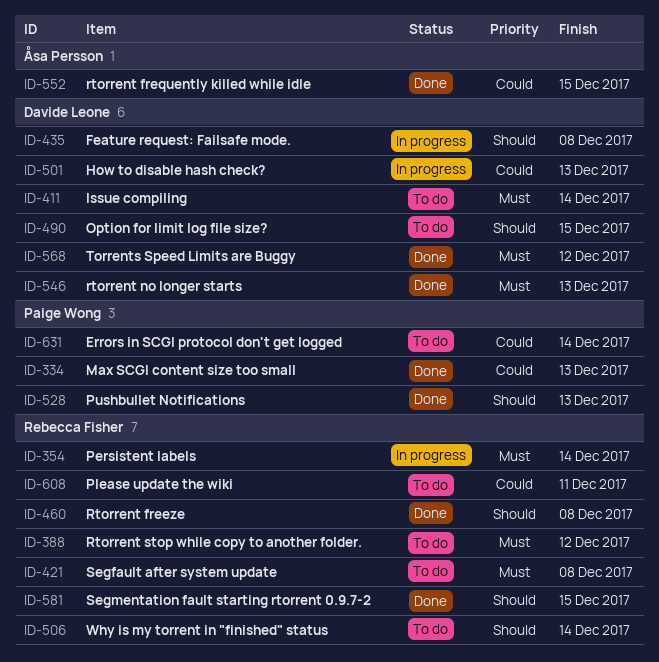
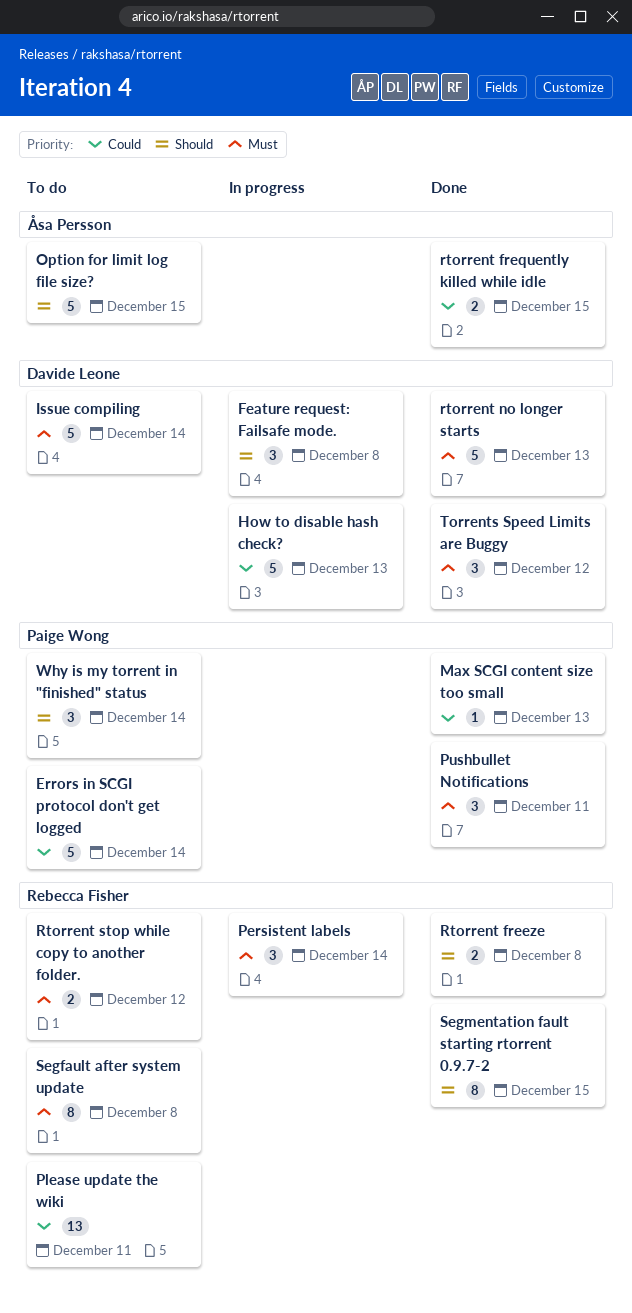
Option for limit log file size?, owner: Davide Leone -> Åsa Persson
Pushbullet Notifications, priority: Should -> Must
Pushbullet Notifications, due: Dec 13 -> Dec 11
Why is my torrent in "finished" status, owner: Rebecca Fisher -> Paige Wong

